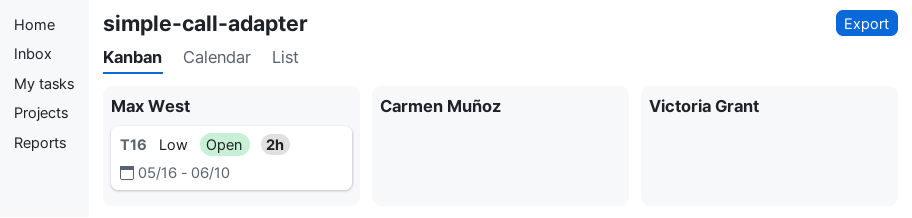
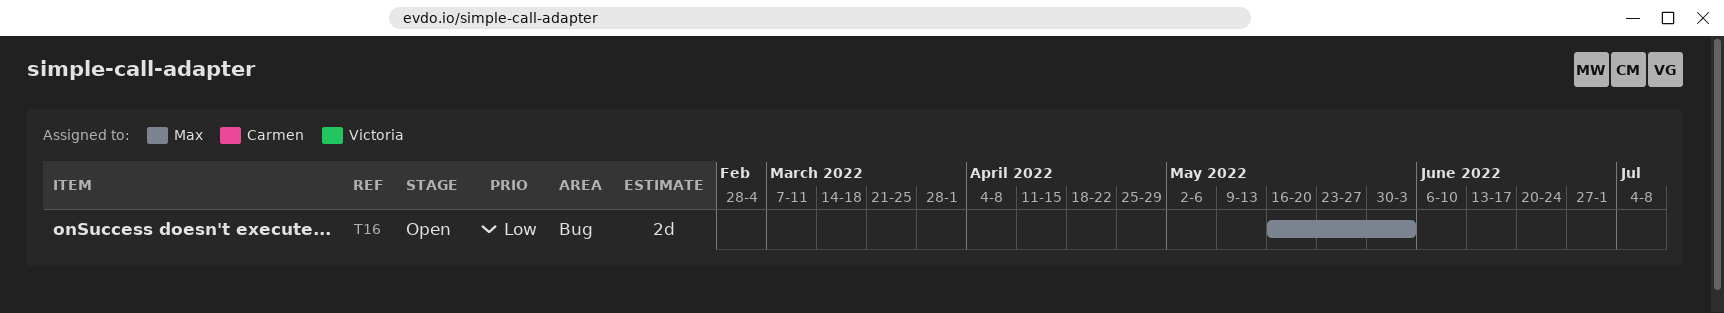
T16, estimate: 2h -> 2d
T16, due: Jun 10 -> Jun 3

